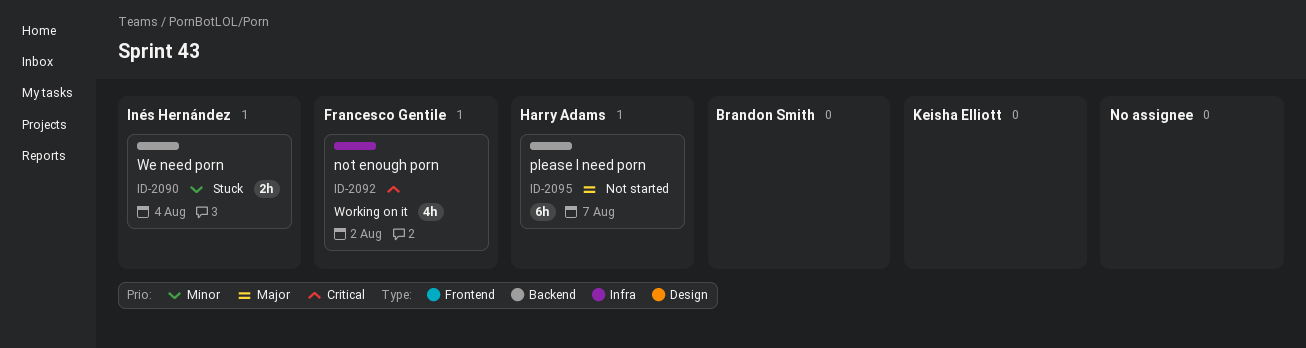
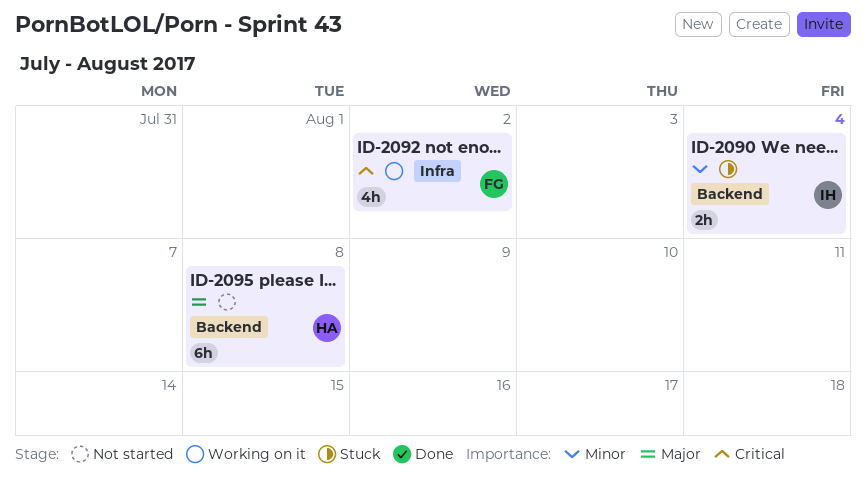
ID-2095, due: Aug 7 -> Aug 8

